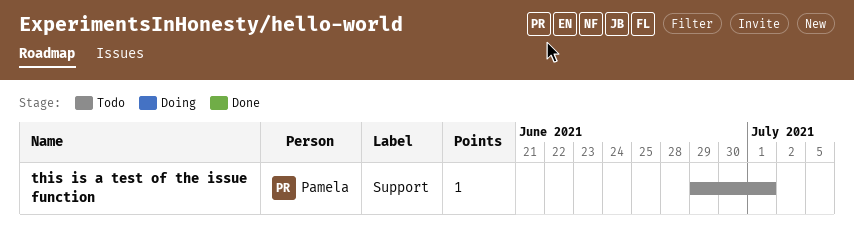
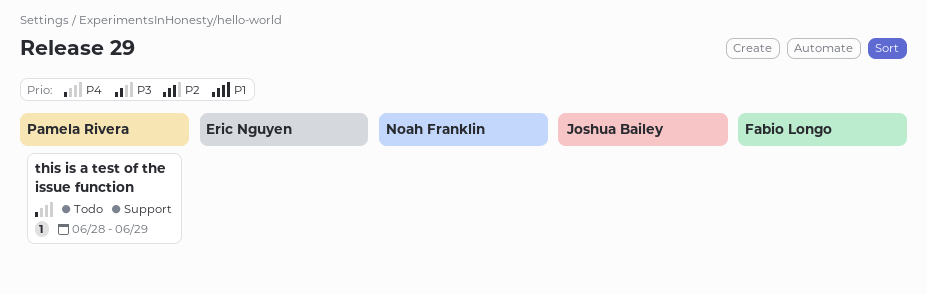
this is a test of the issue function, start: Jun 29 -> Jun 28
this is a test of the issue function, due: Jul 1 -> Jun 29

